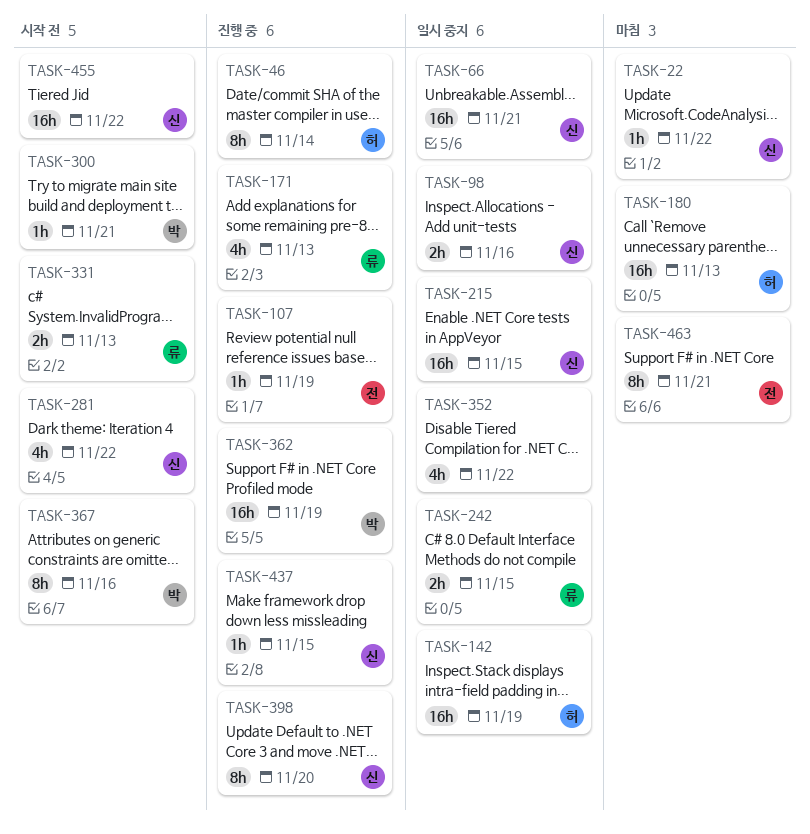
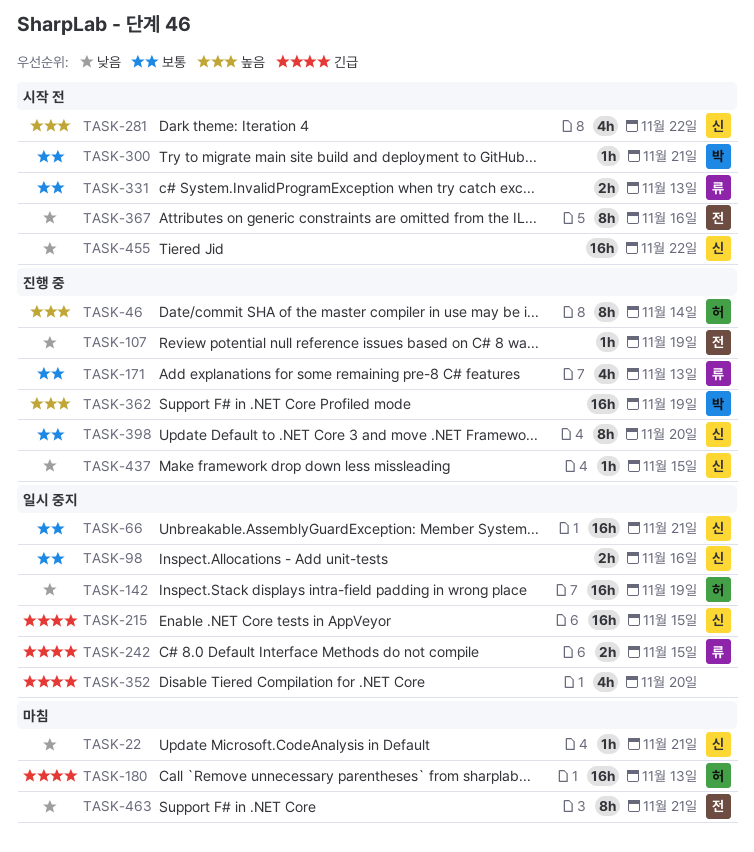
TASK-22, due: Nov 22 -> Nov 21
TASK-352, due: Nov 22 -> Nov 20
TASK-367, owner: 박 -> 전

